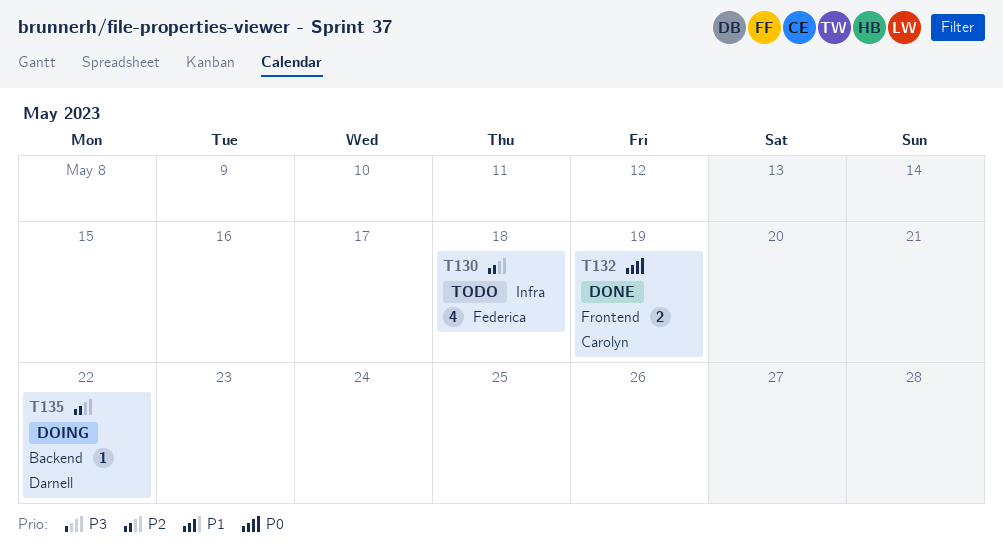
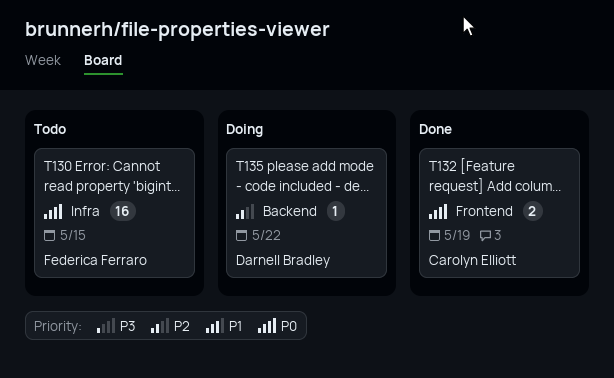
T130, priority: P2 -> P0
T130, estimate: 4 -> 16
T130, due: May 18 -> May 15

